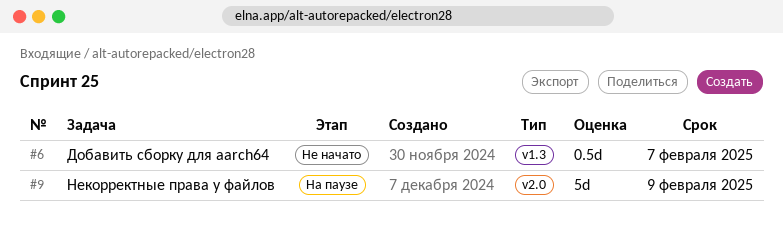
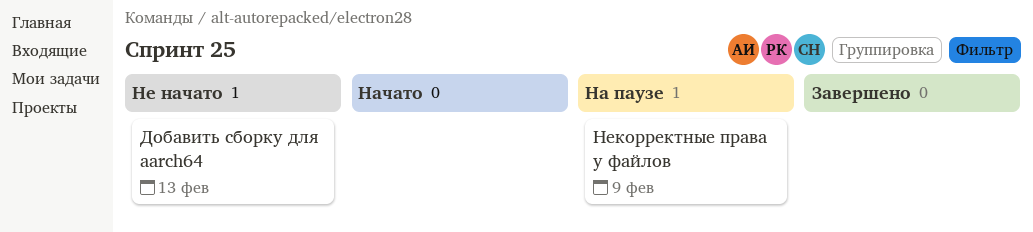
Добавить сборку для aarch64, due: Feb 7 -> Feb 13

